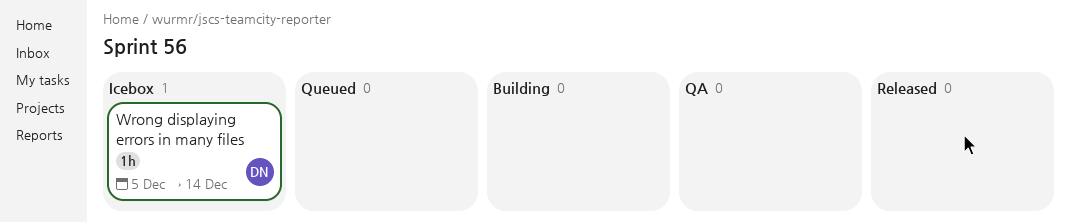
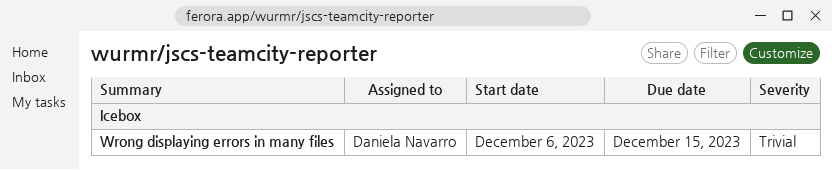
Wrong displaying errors in many files, start: Dec 5 -> Dec 6
Wrong displaying errors in many files, due: Dec 14 -> Dec 15

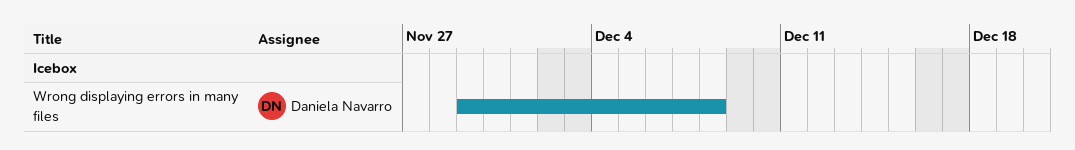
Wrong displaying errors in many files, start: Dec 6 -> Nov 29
Wrong displaying errors in many files, due: Dec 15 -> Dec 8

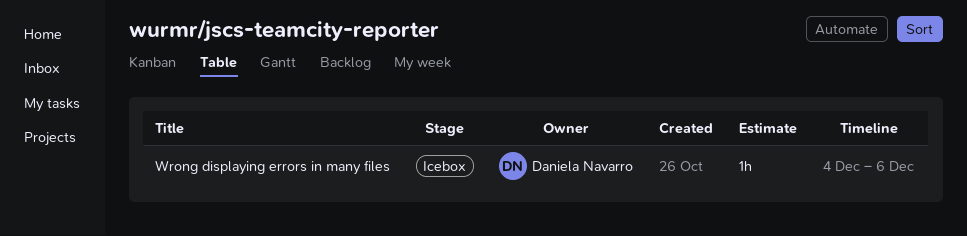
Wrong displaying errors in many files, start: Nov 29 -> Dec 4
Wrong displaying errors in many files, due: Dec 8 -> Dec 6

